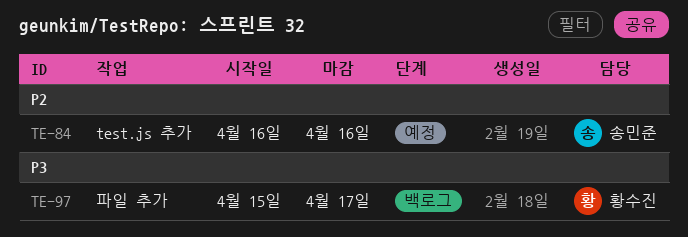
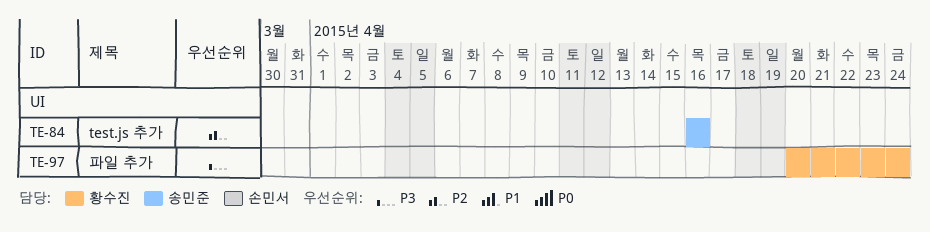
TE-97, start: Apr 15 -> Apr 20
TE-97, due: Apr 17 -> Apr 24

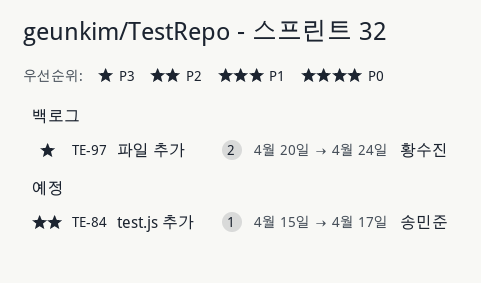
TE-84, start: Apr 16 -> Apr 15
TE-84, due: Apr 16 -> Apr 17

